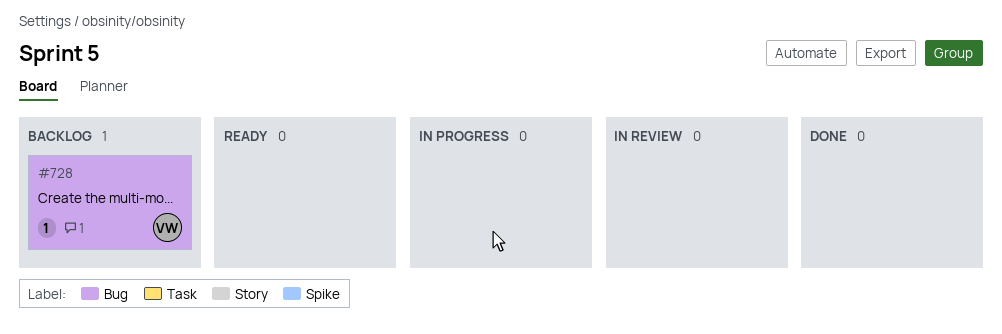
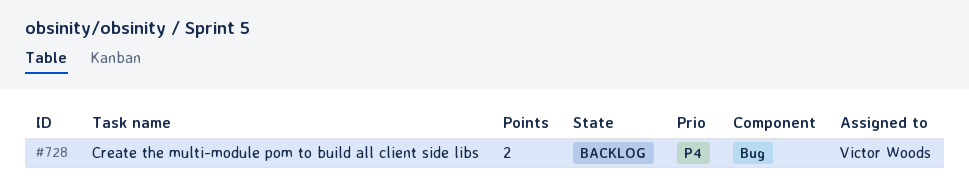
#728, estimate: 1 -> 2

